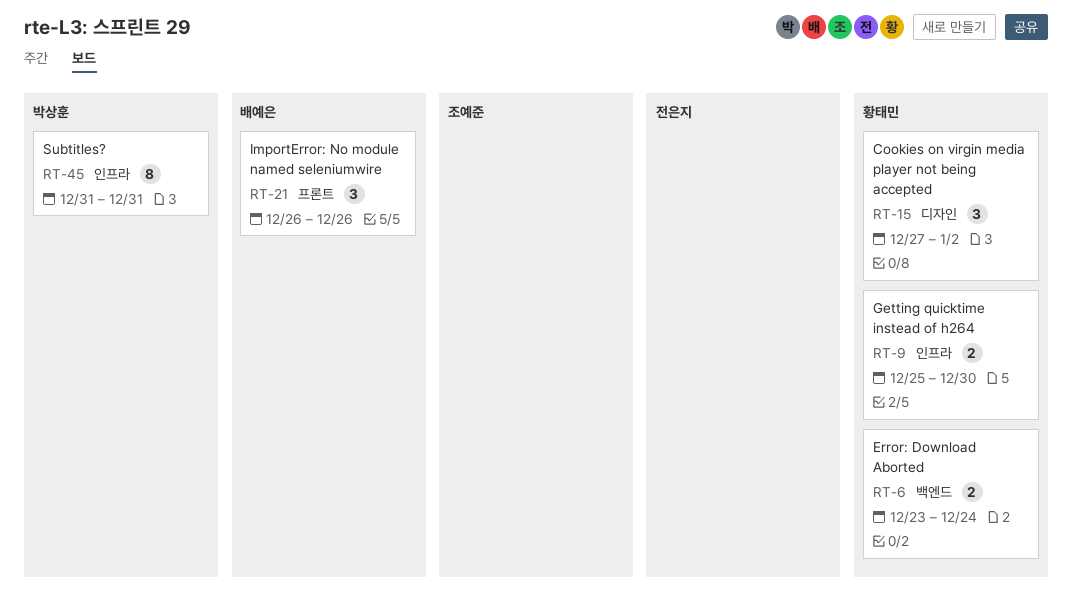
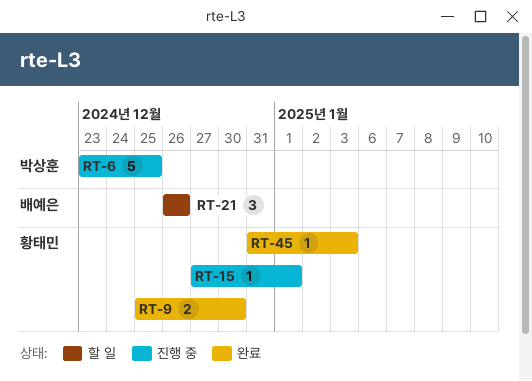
RT-6, owner: 황태민 -> 박상훈
RT-6, estimate: 2 -> 5
RT-6, due: Dec 24 -> Dec 25
RT-15, estimate: 3 -> 1
RT-15, due: Jan 2 -> Jan 1
RT-45, owner: 박상훈 -> 황태민
RT-45, estimate: 8 -> 1
RT-45, due: Dec 31 -> Jan 3

